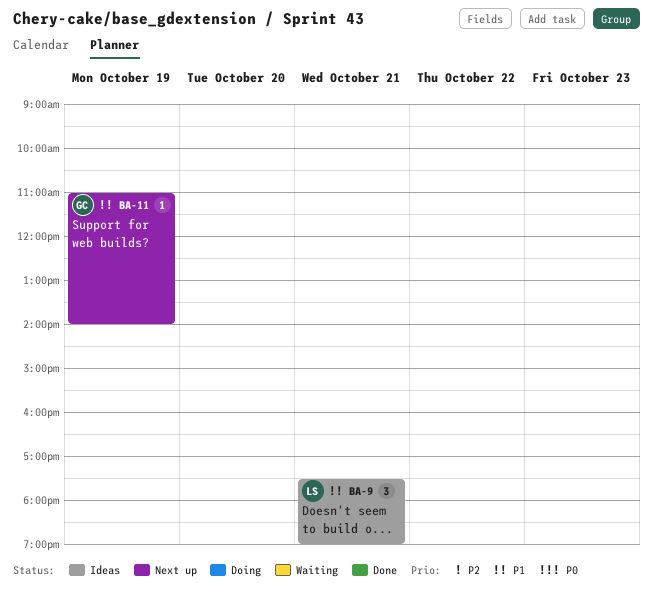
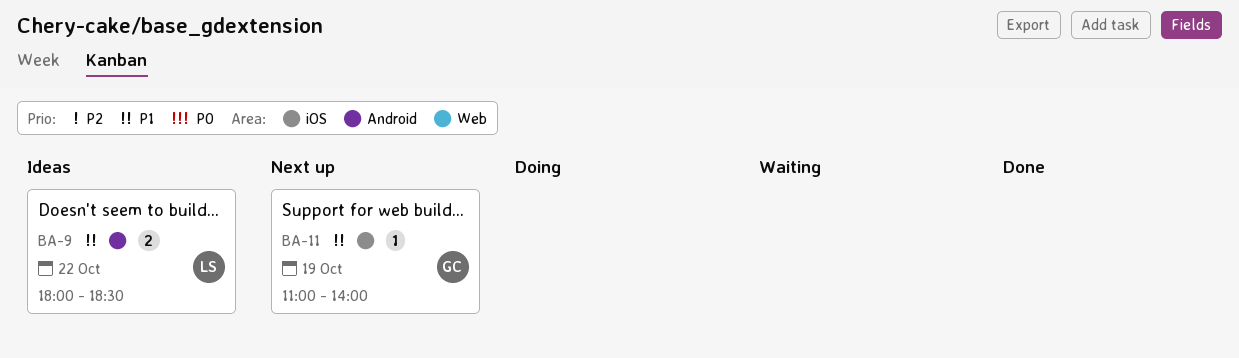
BA-9, estimate: 3 -> 2
BA-9, day: Oct 21 -> Oct 22
BA-9, begins: 17:30 -> 18:00
BA-9, ends: 19:00 -> 18:30

